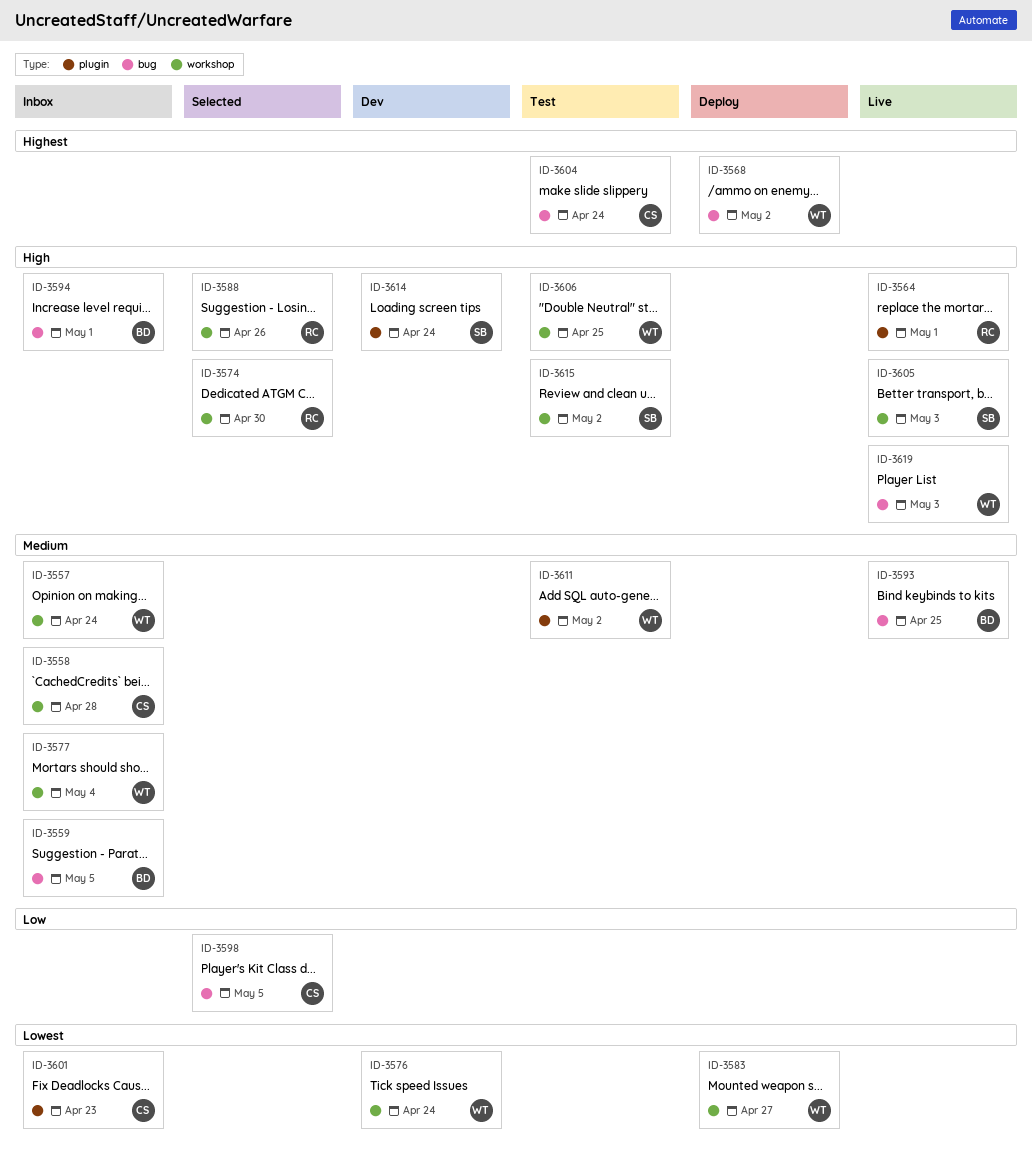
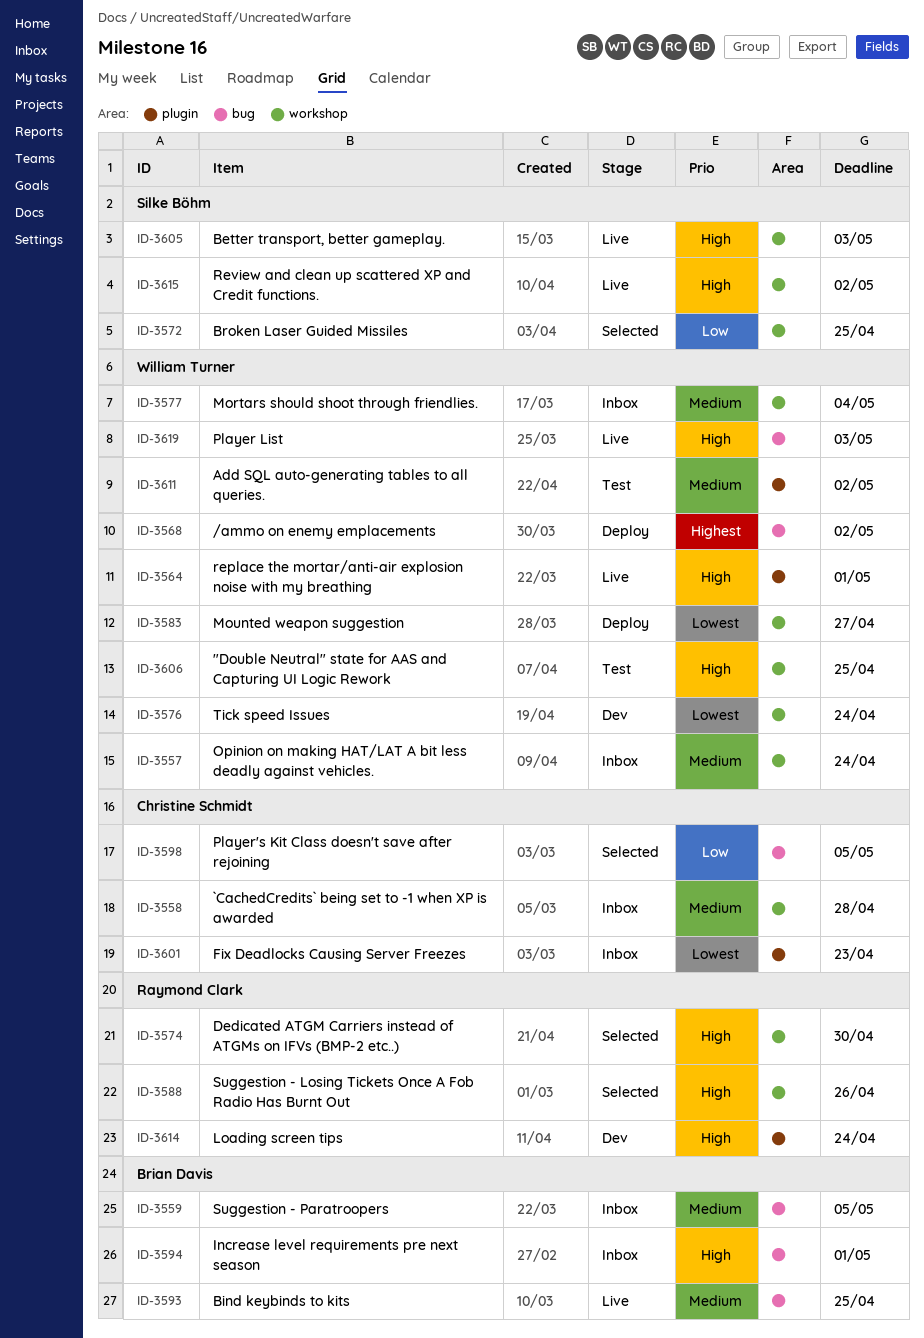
ID-3564, owner: Raymond Clark -> William Turner
ID-3572: none -> present
ID-3604: present -> none
ID-3614, owner: Silke Böhm -> Raymond Clark
ID-3615, status: Test -> Live

